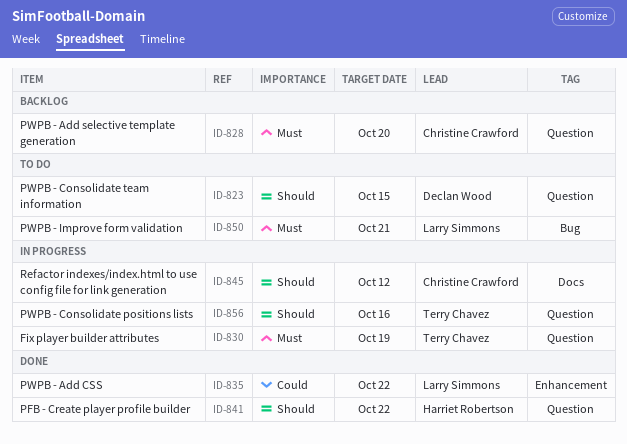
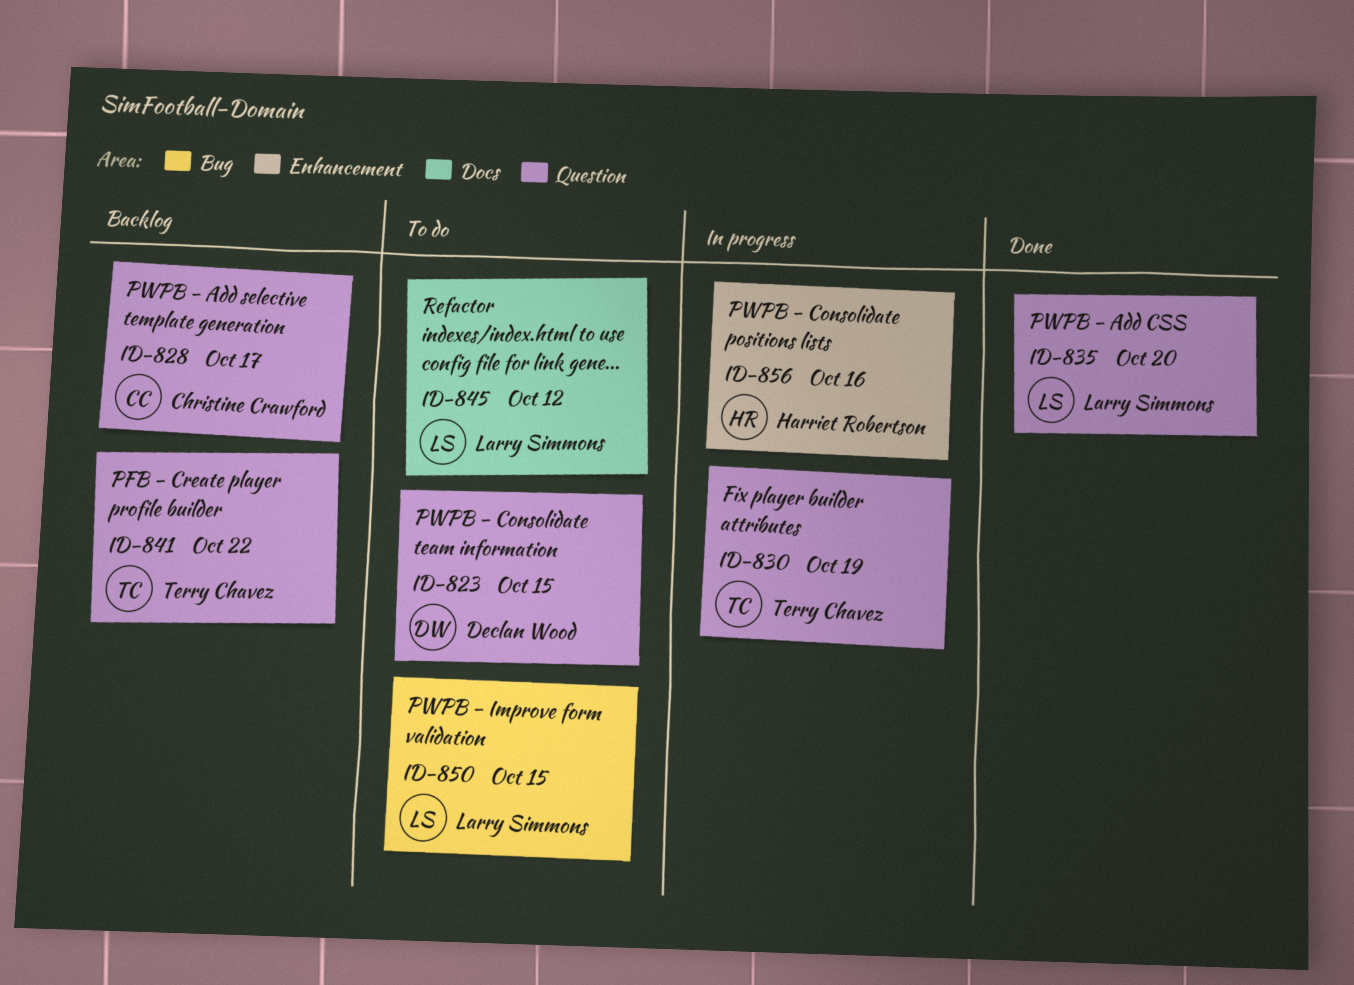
ID-828, due: Oct 20 -> Oct 17
ID-835, label: Enhancement -> Question
ID-835, due: Oct 22 -> Oct 20
ID-841, status: Done -> Backlog
ID-841, owner: Harriet Robertson -> Terry Chavez
ID-845, status: In progress -> To do
ID-845, owner: Christine Crawford -> Larry Simmons
ID-850, due: Oct 21 -> Oct 15
ID-856, owner: Terry Chavez -> Harriet Robertson
ID-856, label: Question -> Enhancement

